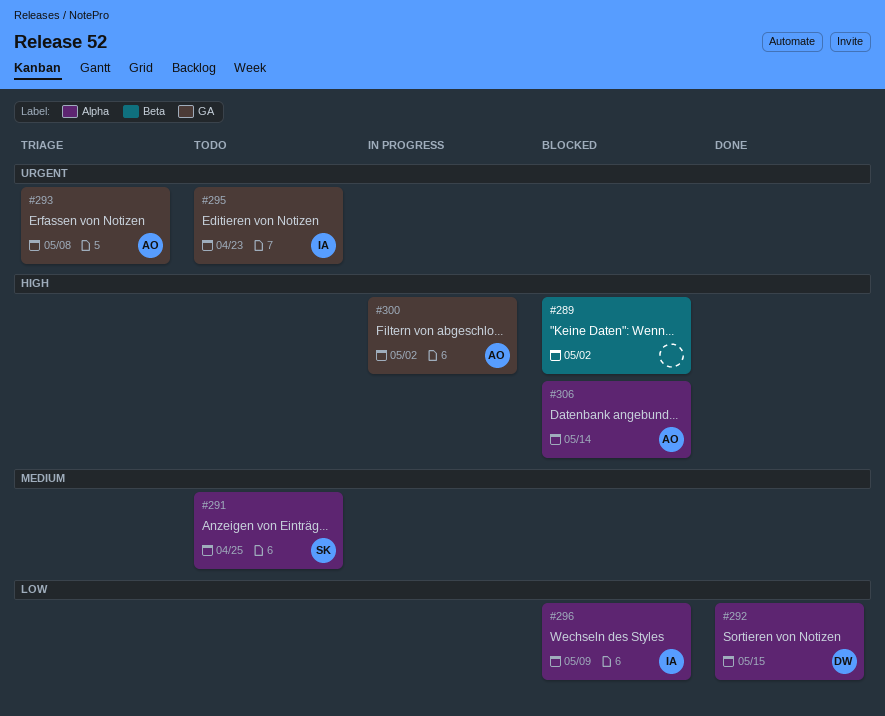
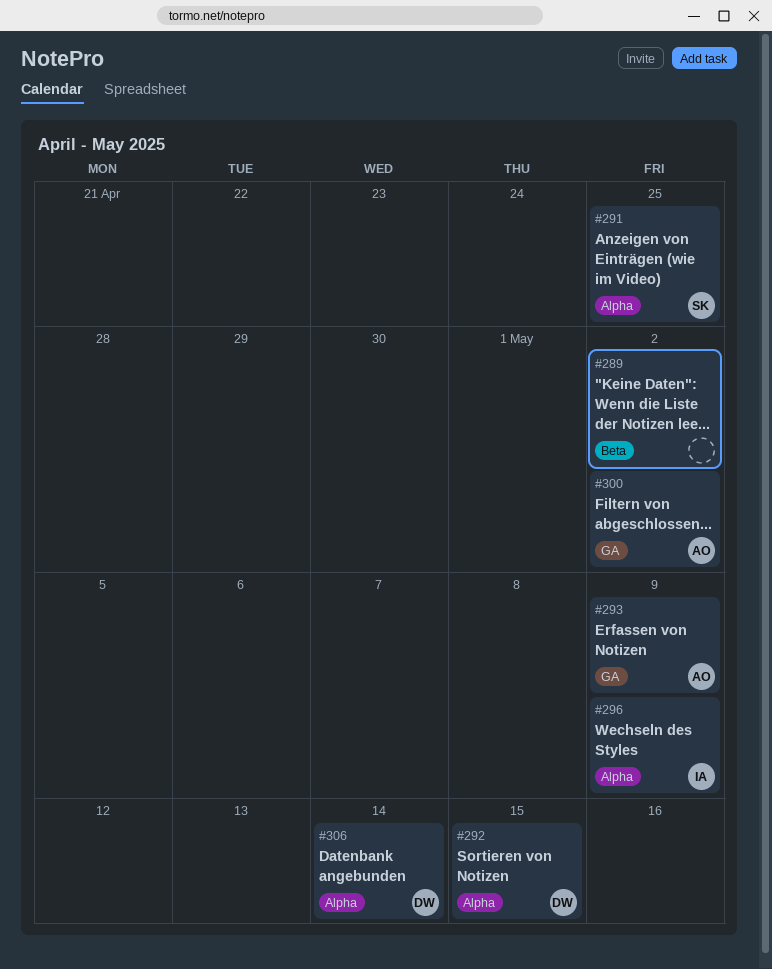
#293, due: May 8 -> May 9
#295: present -> none
#306, owner: AO -> DW

